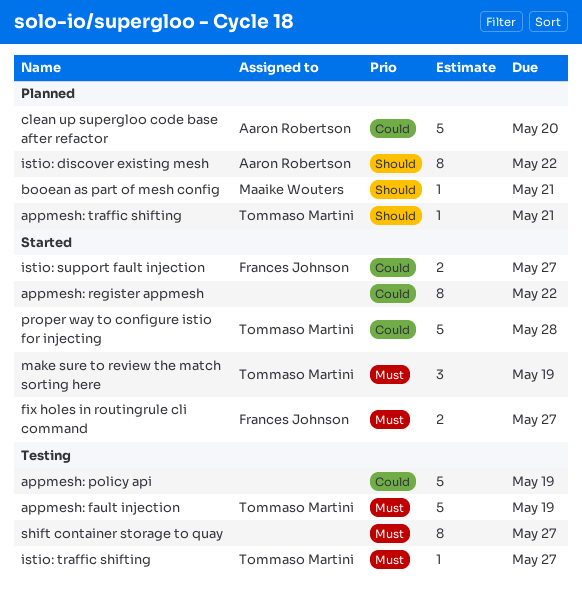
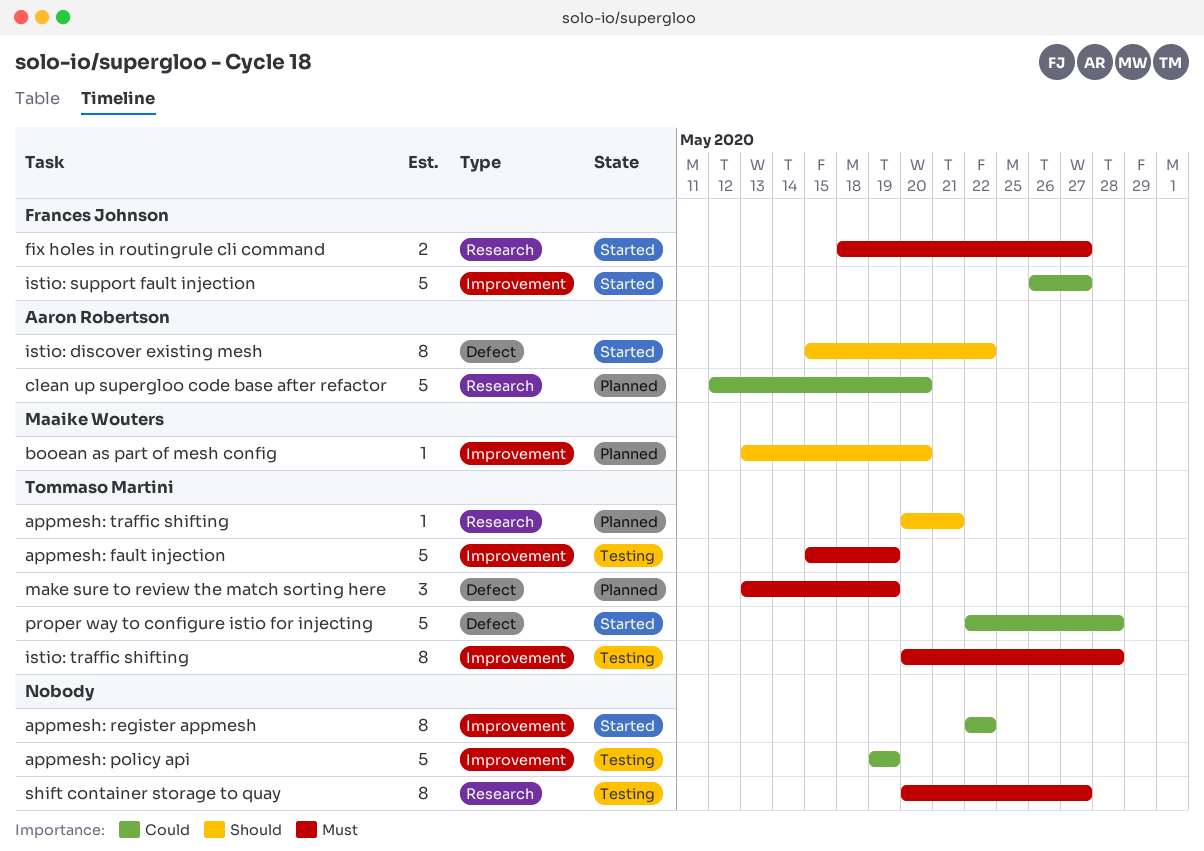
booean as part of mesh config, due: May 21 -> May 20
istio: discover existing mesh, status: Planned -> Started
istio: support fault injection, estimate: 2 -> 5
istio: traffic shifting, estimate: 1 -> 8
istio: traffic shifting, due: May 27 -> May 28
make sure to review the match sorting here, status: Started -> Planned

